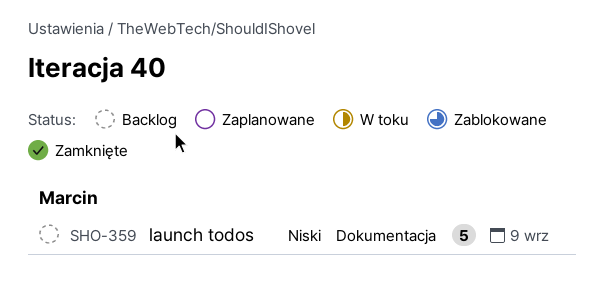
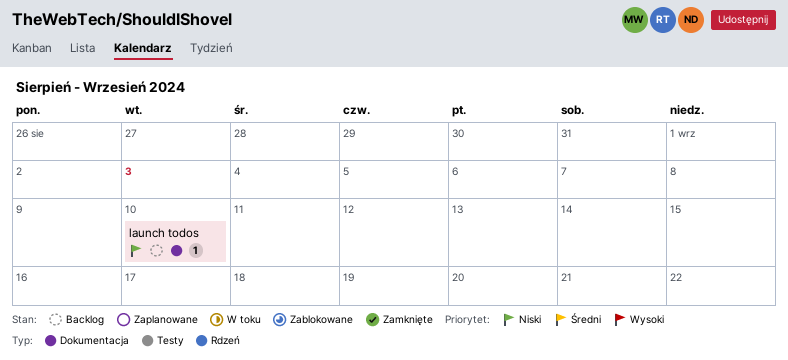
launch todos, estimate: 5 -> 1
launch todos, due: Sep 9 -> Sep 10

